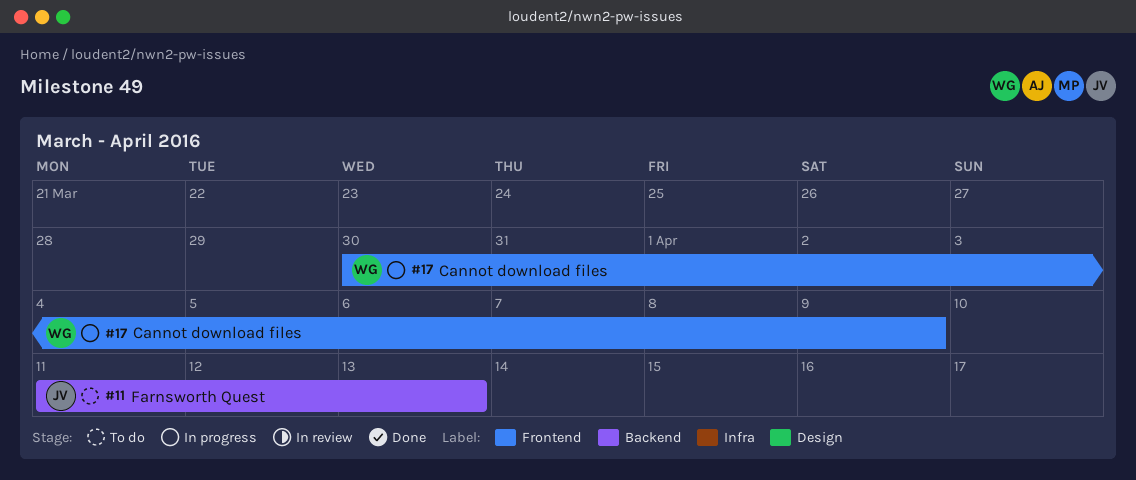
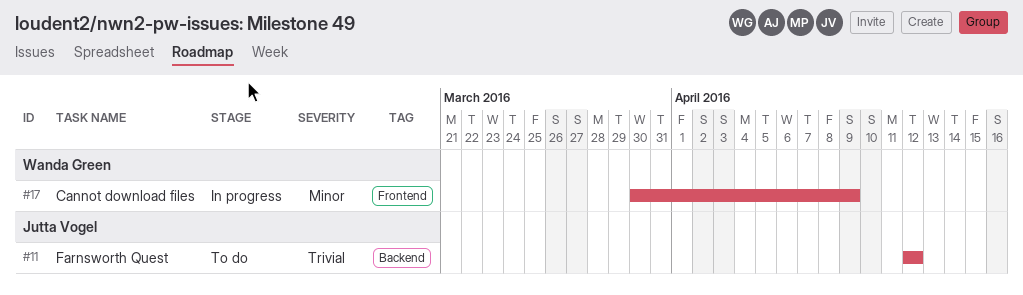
#11, start: Apr 11 -> Apr 12
#11, due: Apr 13 -> Apr 12

